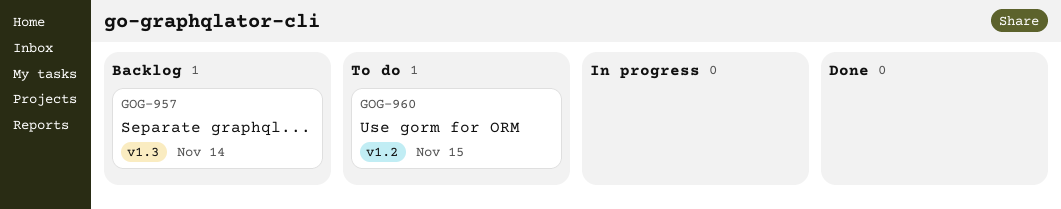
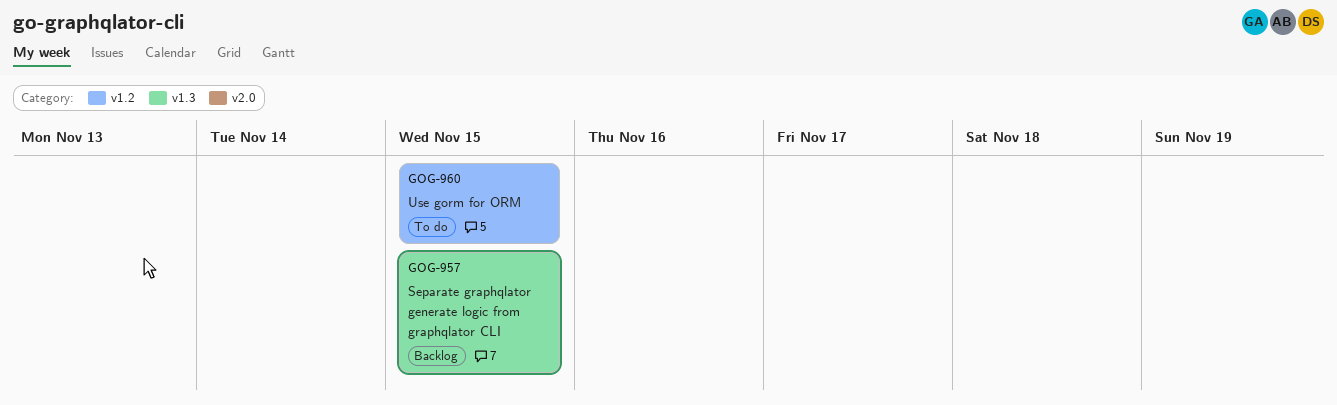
GOG-957, due: Nov 14 -> Nov 15

